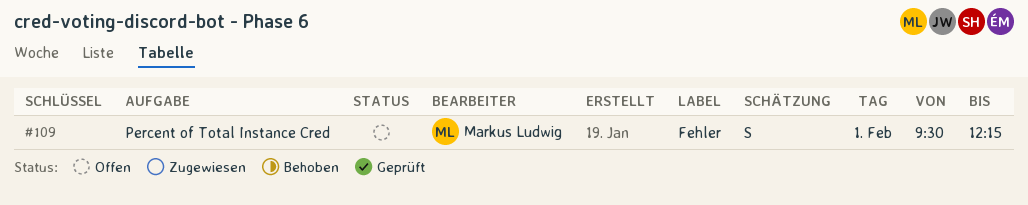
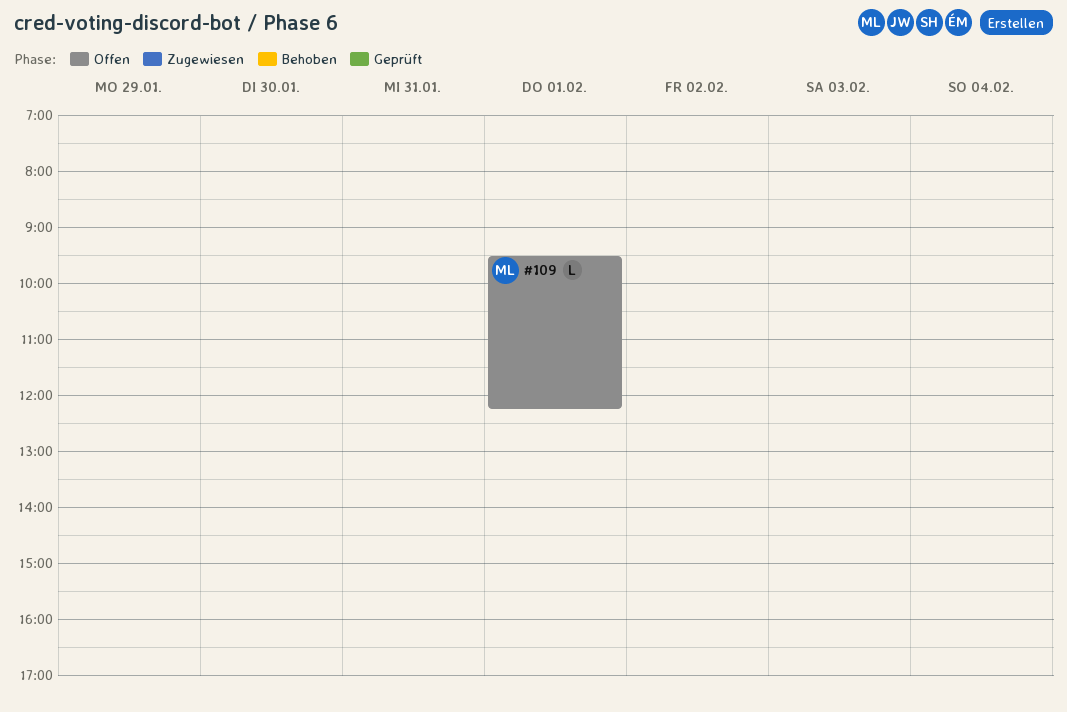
#109, estimate: S -> L

